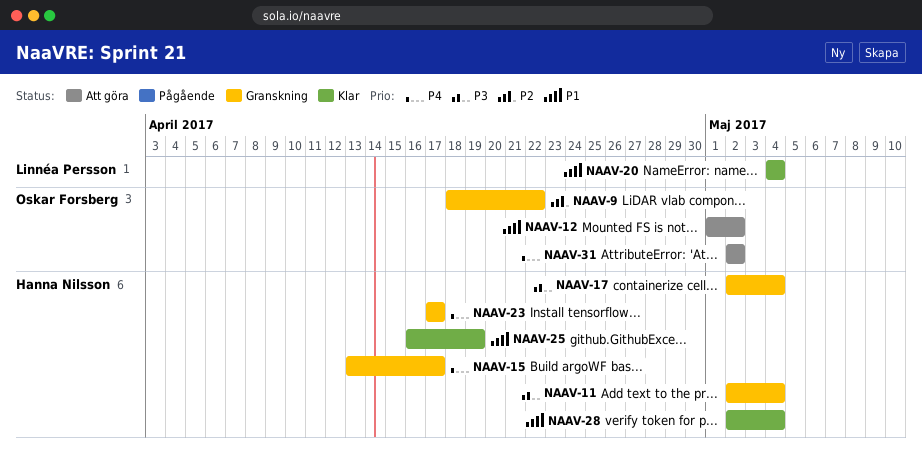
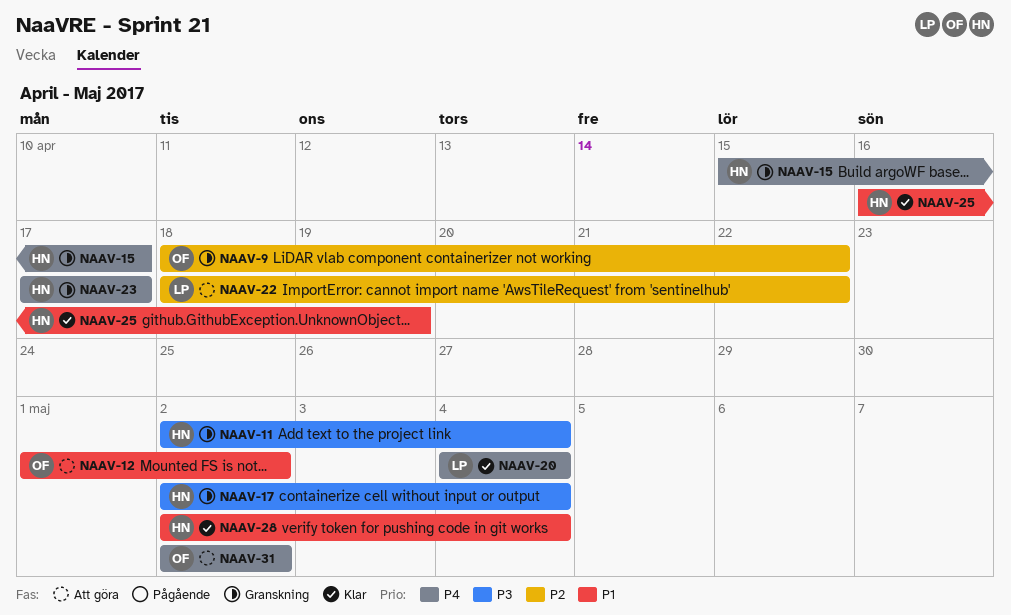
NAAV-15, start: Apr 13 -> Apr 15
NAAV-20, priority: P1 -> P4
NAAV-22: none -> present

